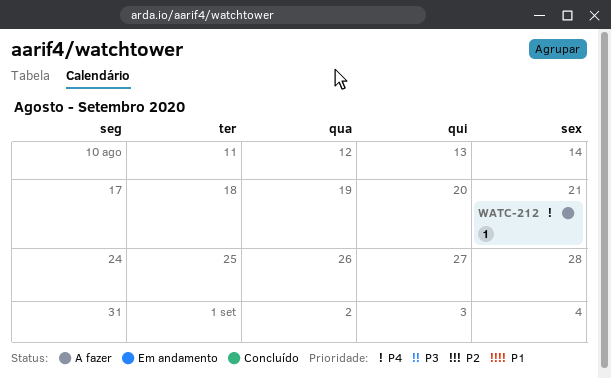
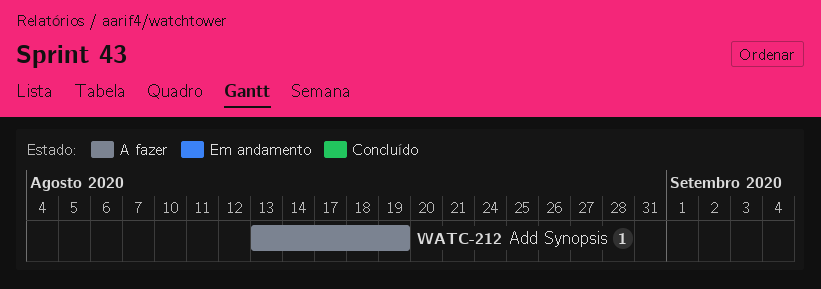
WATC-212, due: Aug 21 -> Aug 19

